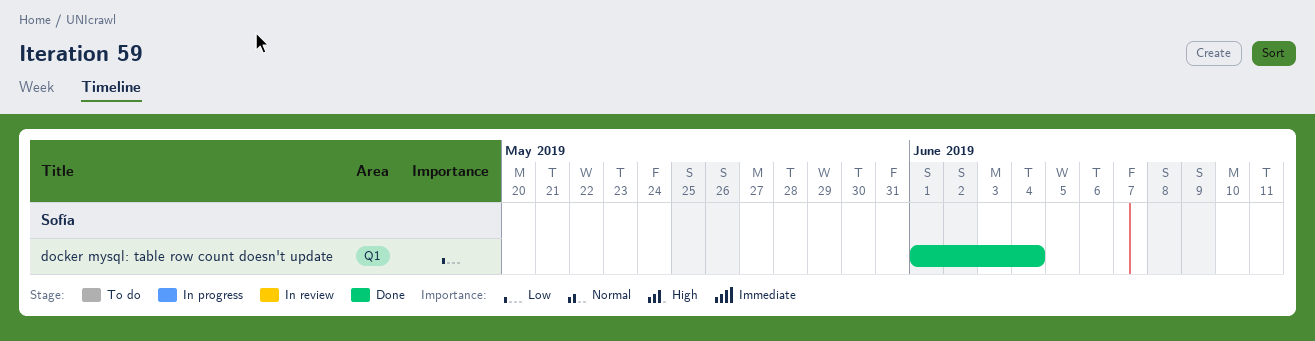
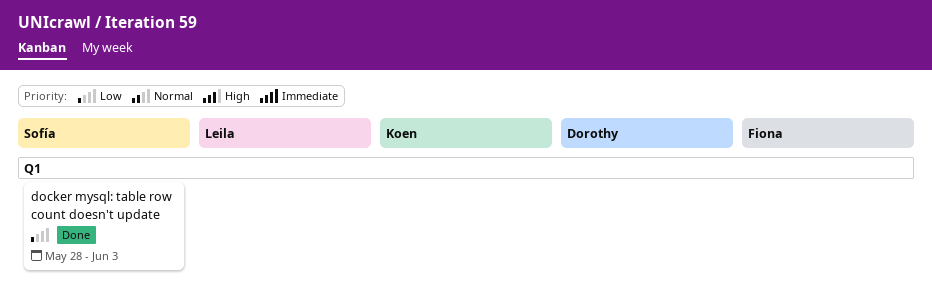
docker mysql: table row count doesn't update, start: Jun 1 -> May 28
docker mysql: table row count doesn't update, due: Jun 4 -> Jun 3

